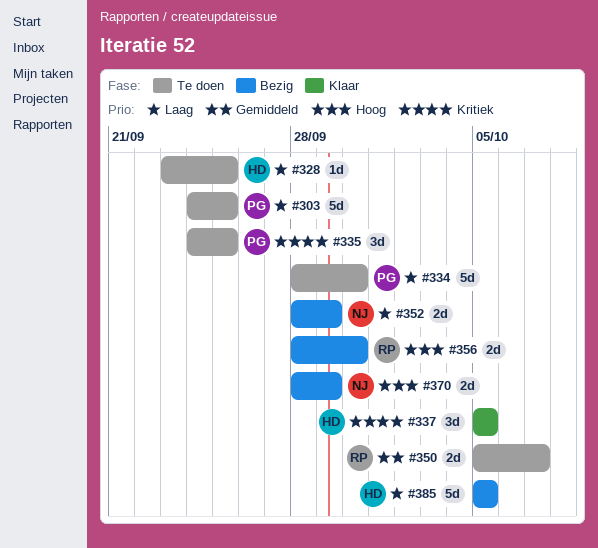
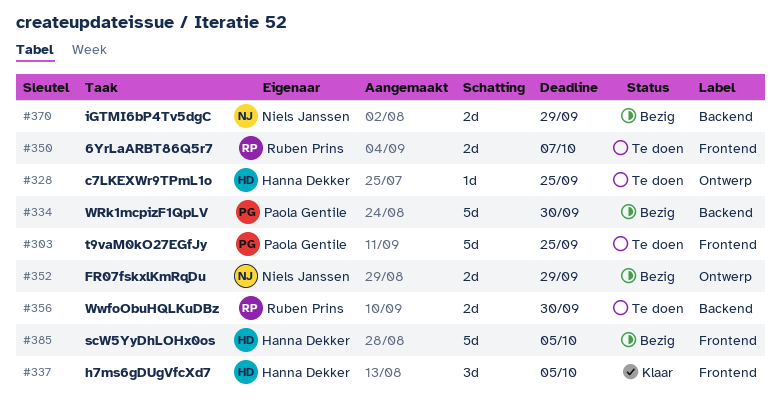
#334, status: Te doen -> Bezig
#335: present -> none
#356, status: Bezig -> Te doen

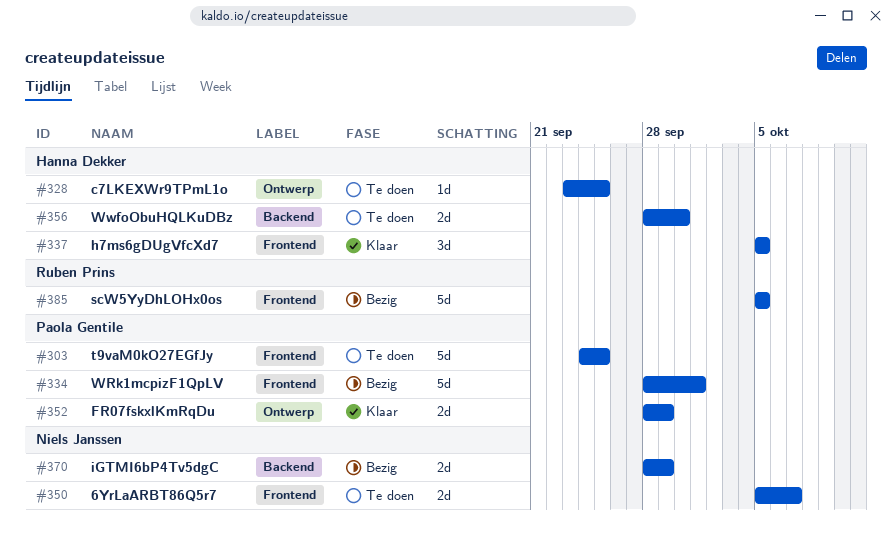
#334, label: Backend -> Frontend
#334, due: Sep 30 -> Oct 1
#350, owner: Ruben Prins -> Niels Janssen
#352, status: Bezig -> Klaar
#352, owner: Niels Janssen -> Paola Gentile
#356, owner: Ruben Prins -> Hanna Dekker
#385, owner: Hanna Dekker -> Ruben Prins

